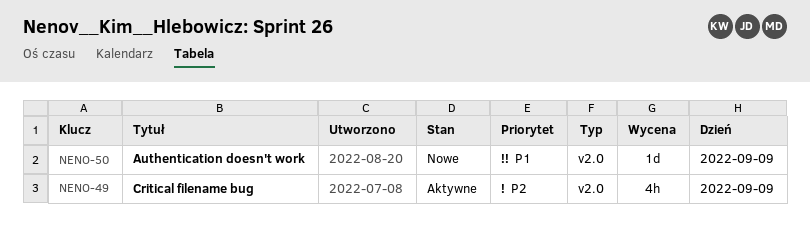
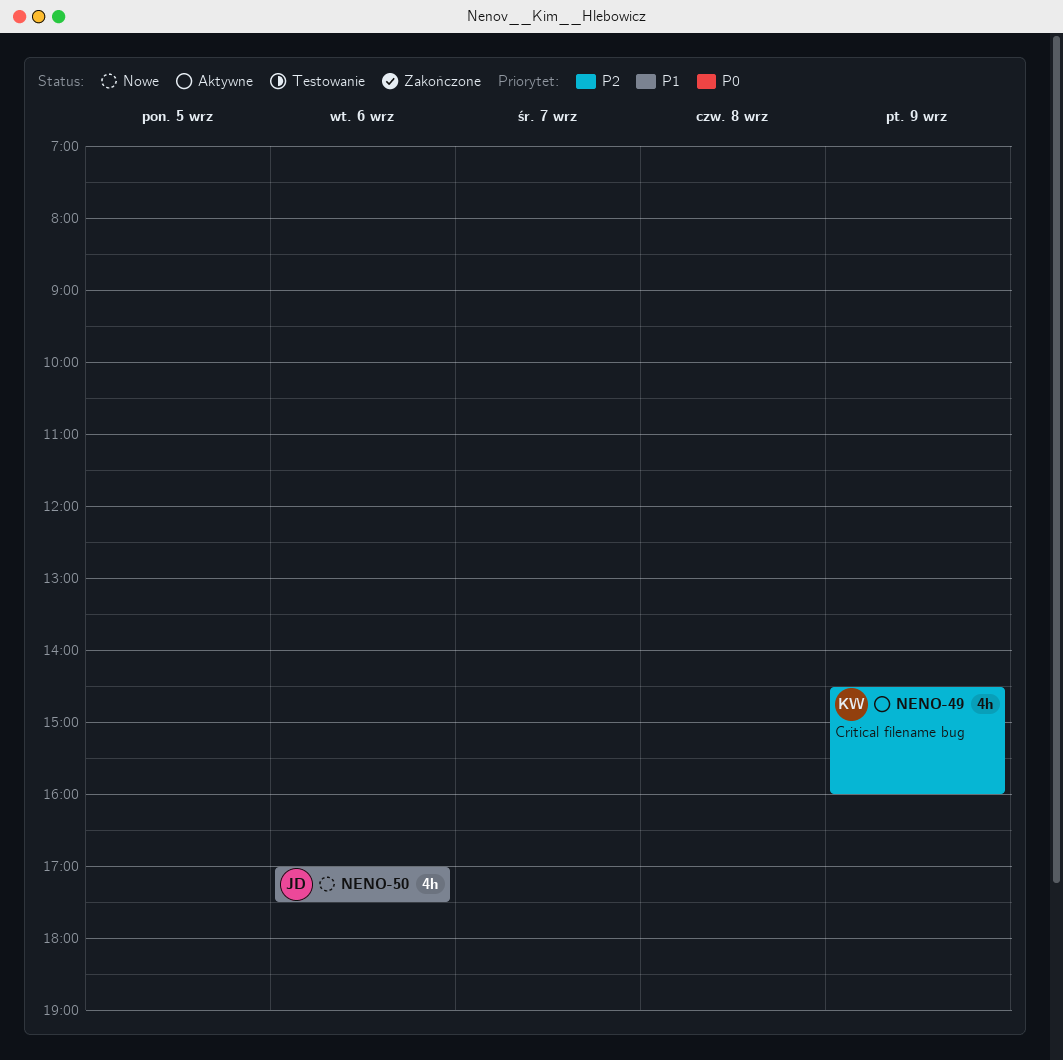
NENO-50, estimate: 1d -> 4h
NENO-50, day: Sep 9 -> Sep 6

